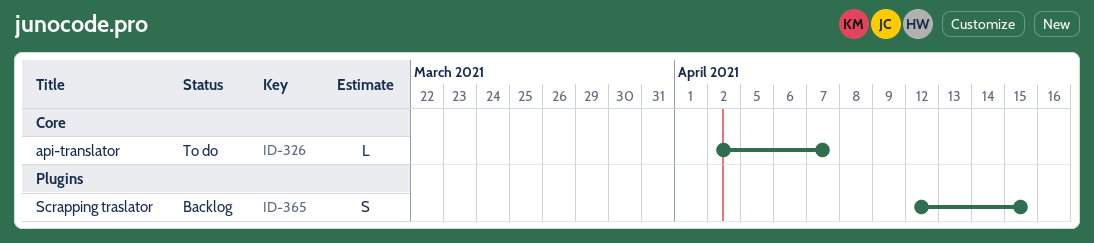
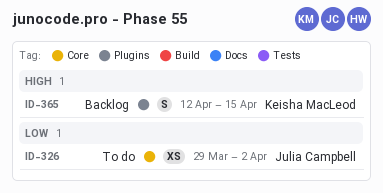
ID-326, estimate: L -> XS
ID-326, start: Apr 2 -> Mar 29
ID-326, due: Apr 7 -> Apr 2

